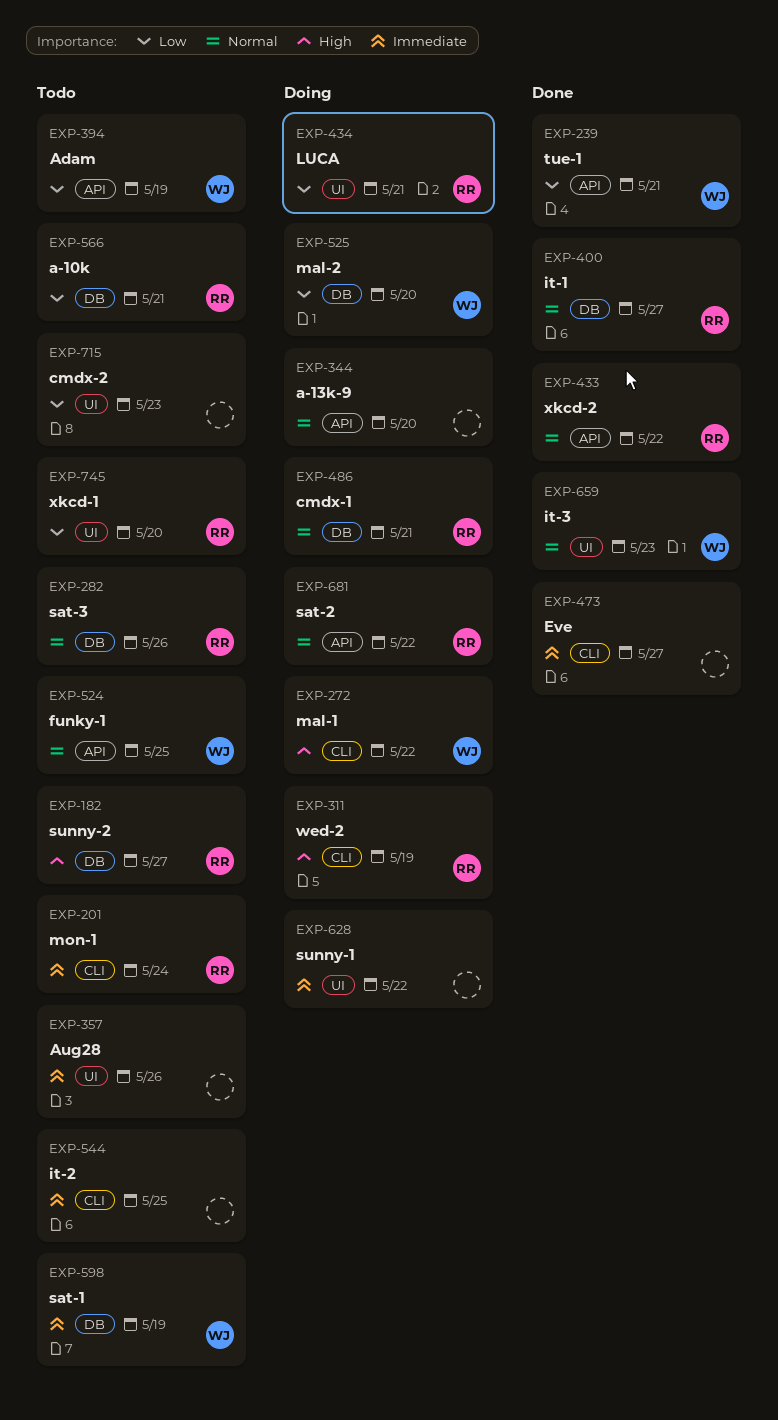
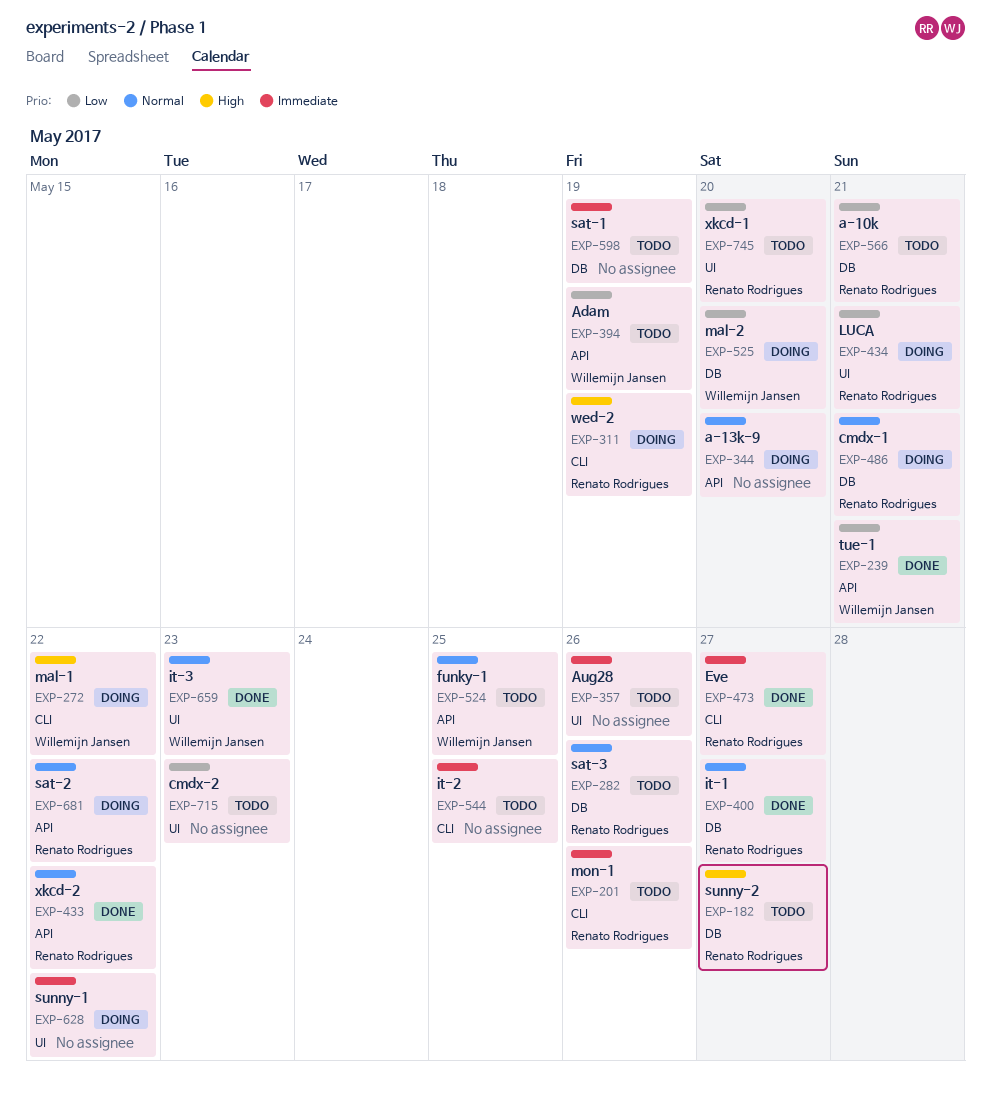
EXP-201, due: May 24 -> May 26
EXP-473, owner: none -> Renato Rodrigues
EXP-598, owner: Willemijn Jansen -> none

